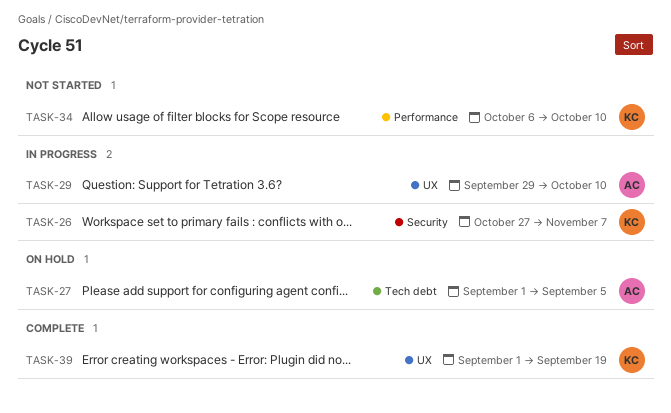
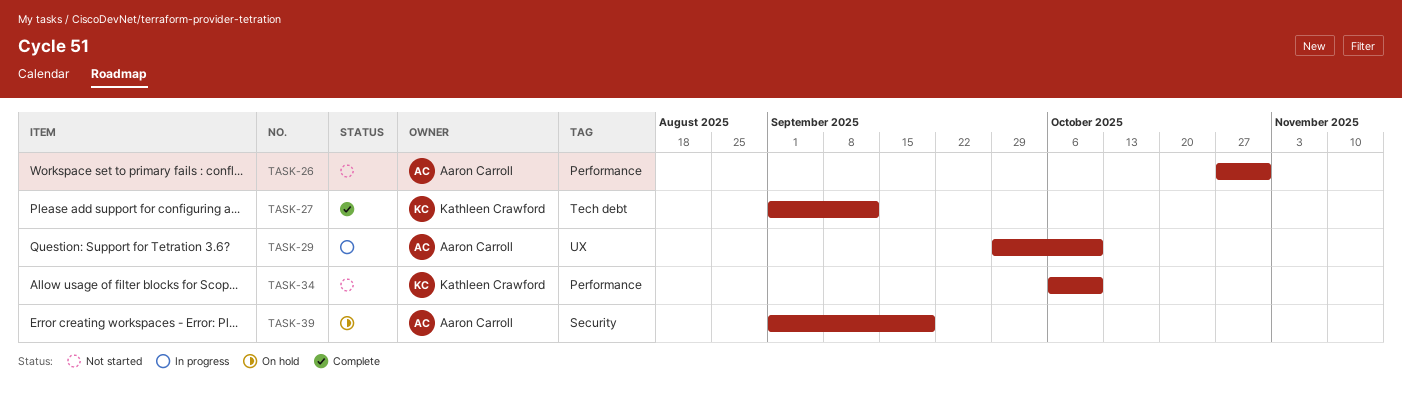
TASK-26, status: In progress -> Not started
TASK-26, owner: Kathleen Crawford -> Aaron Carroll
TASK-26, label: Security -> Performance
TASK-26, due: Nov 7 -> Oct 31
TASK-27, status: On hold -> Complete
TASK-27, owner: Aaron Carroll -> Kathleen Crawford
TASK-27, due: Sep 5 -> Sep 12
TASK-39, status: Complete -> On hold
TASK-39, owner: Kathleen Crawford -> Aaron Carroll
TASK-39, label: UX -> Security

